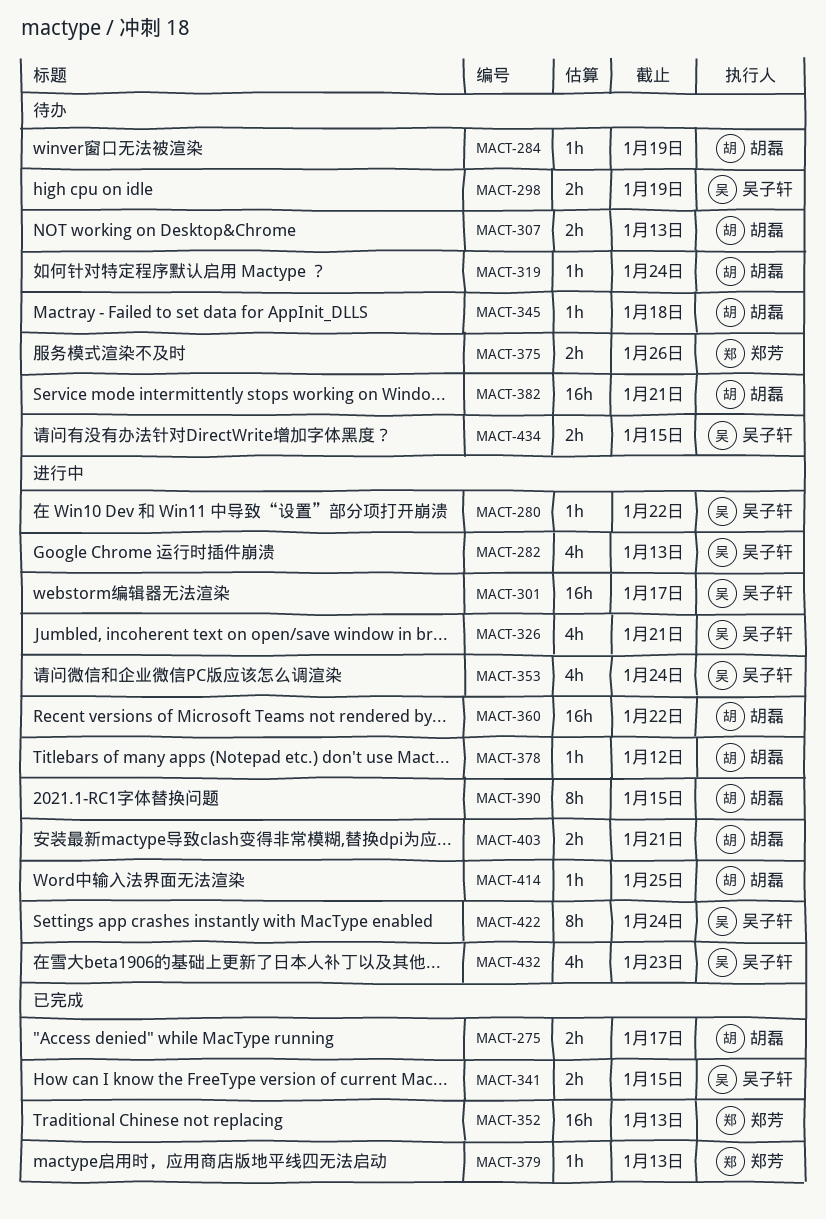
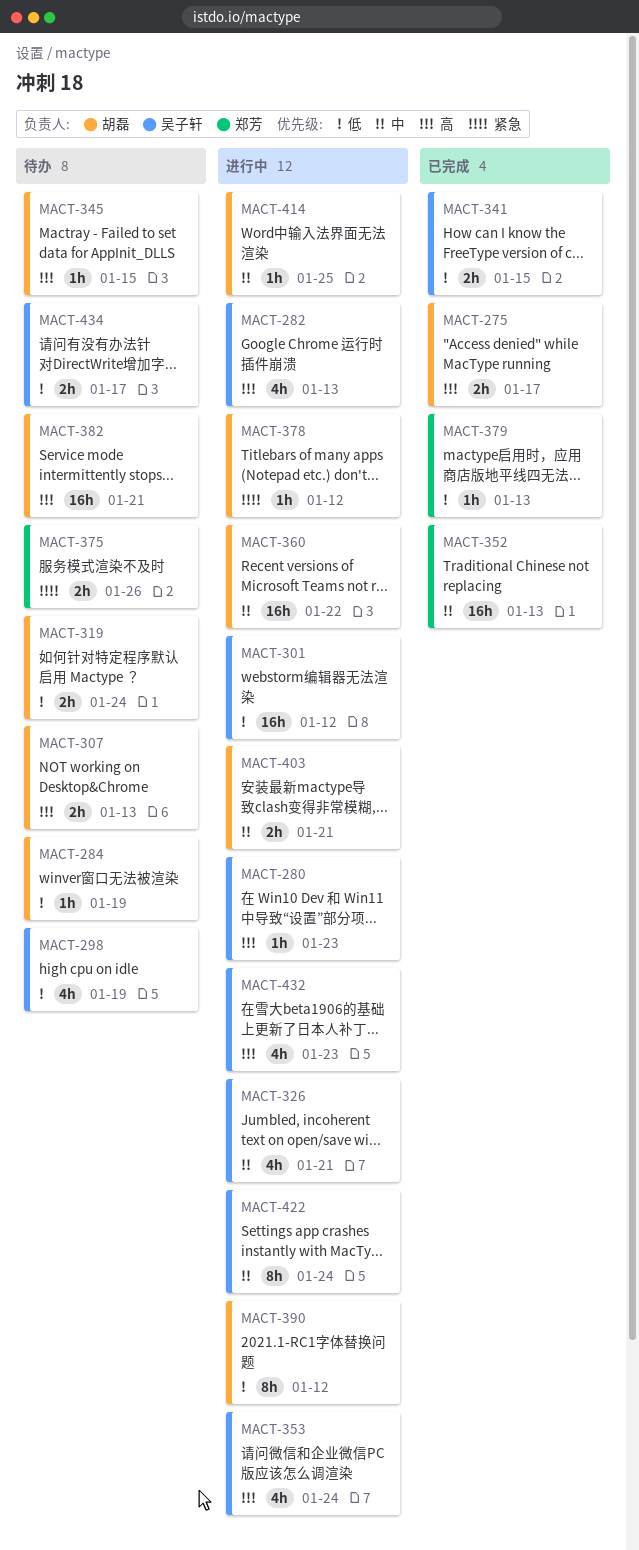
MACT-280, due: Jan 22 -> Jan 23
MACT-298, estimate: 2h -> 4h
MACT-301, due: Jan 17 -> Jan 12
MACT-319, estimate: 1h -> 2h
MACT-345, due: Jan 18 -> Jan 15
MACT-390, due: Jan 15 -> Jan 12
MACT-434, due: Jan 15 -> Jan 17

